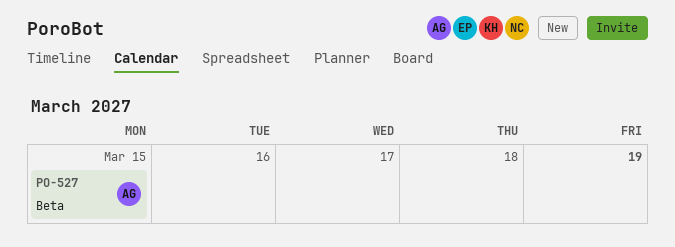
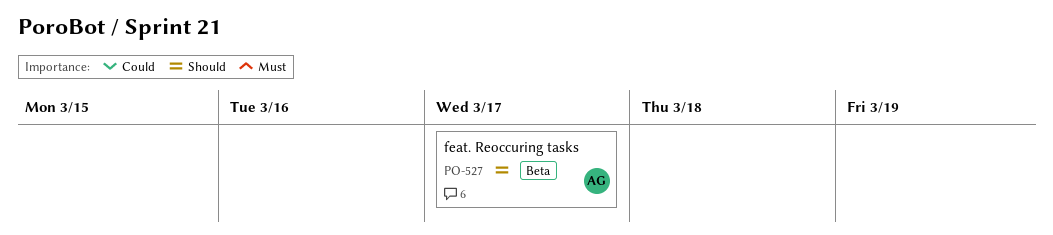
PO-527, due: Mar 15 -> Mar 17

